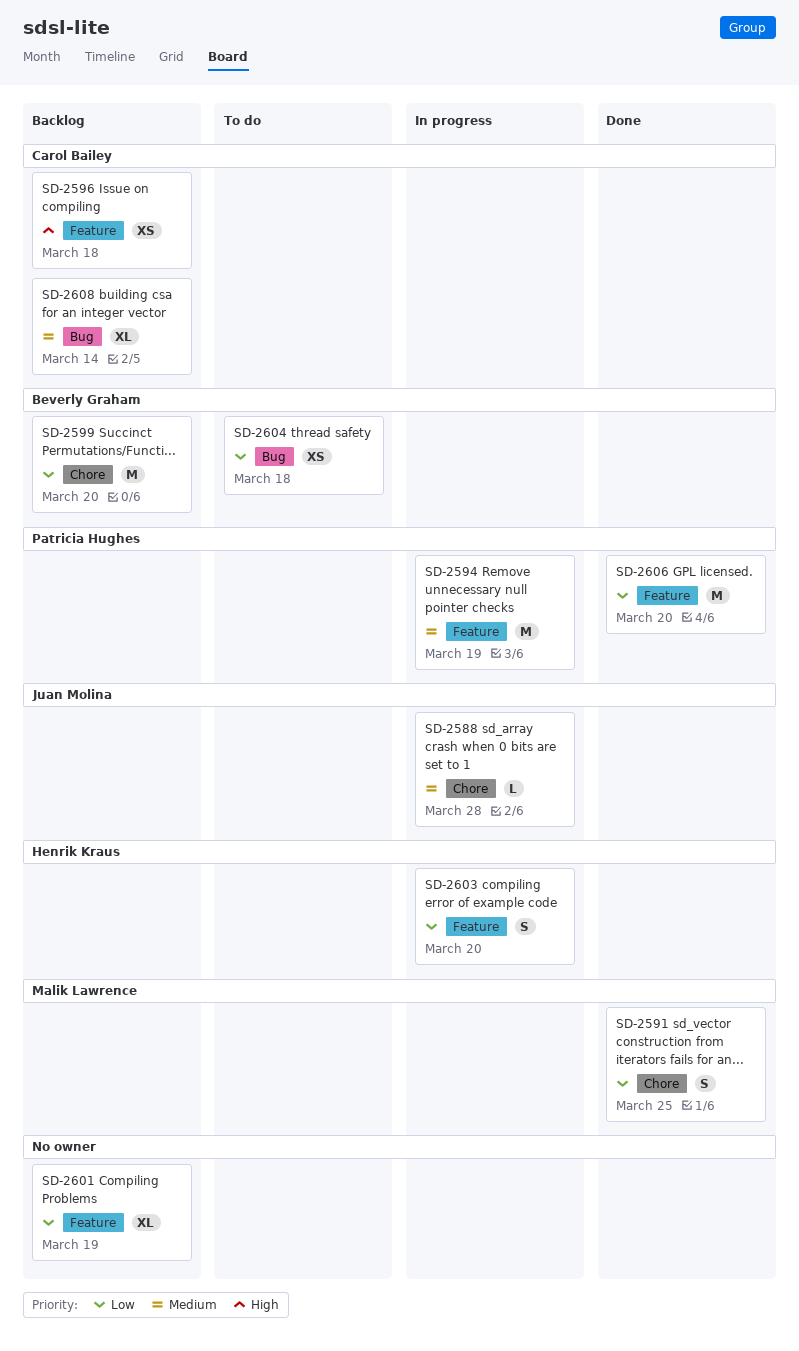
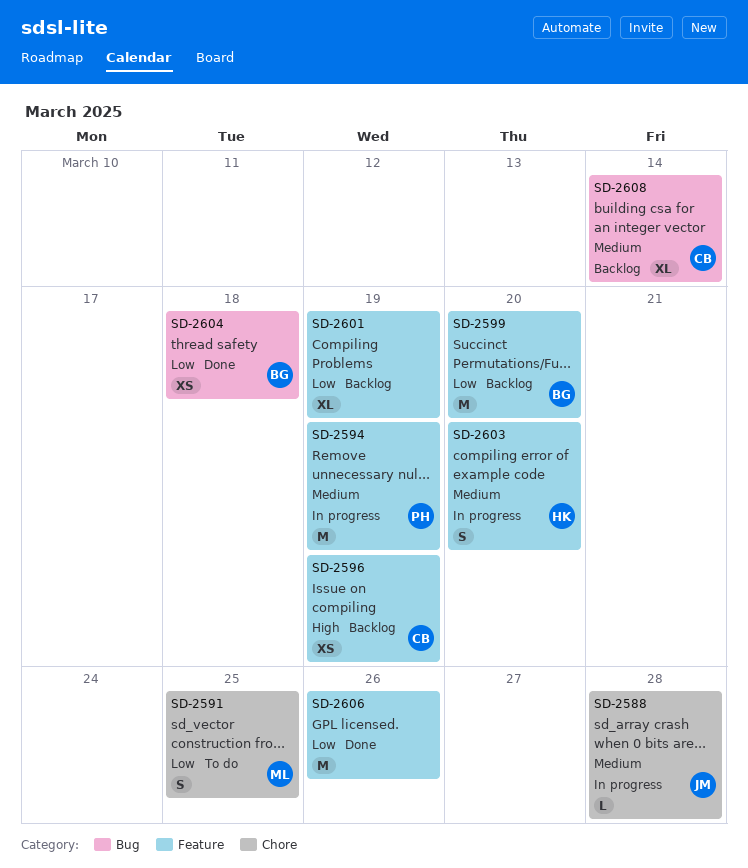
SD-2591, status: Done -> To do
SD-2596, due: Mar 18 -> Mar 19
SD-2599, label: Chore -> Feature
SD-2603, priority: Low -> Medium
SD-2604, status: To do -> Done
SD-2606, owner: Patricia Hughes -> none
SD-2606, due: Mar 20 -> Mar 26

